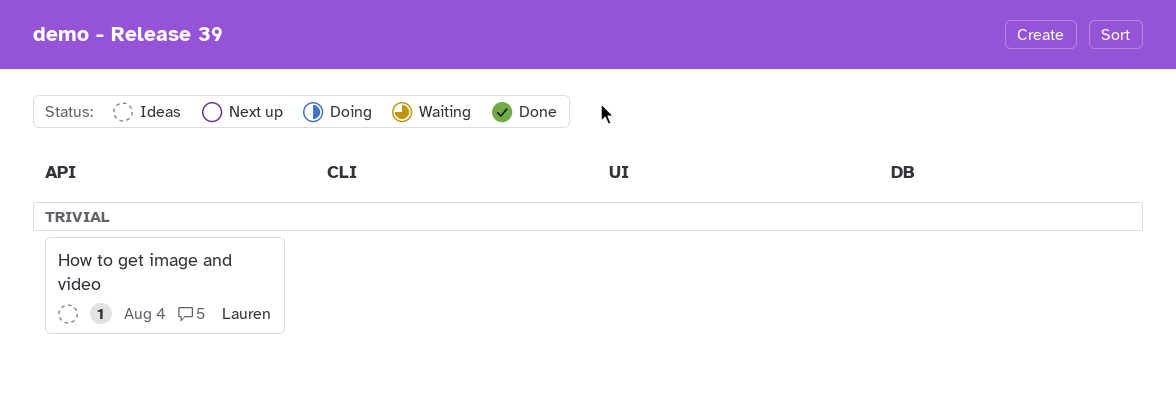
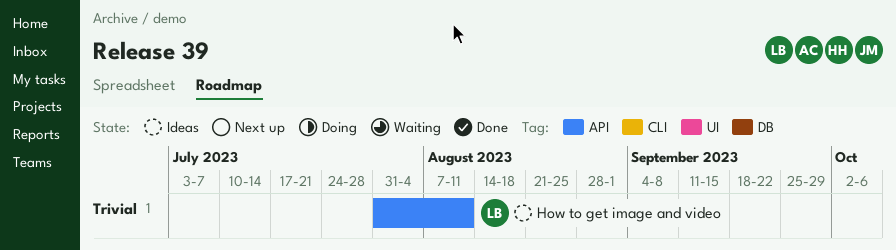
How to get image and video, due: Aug 4 -> Aug 11

